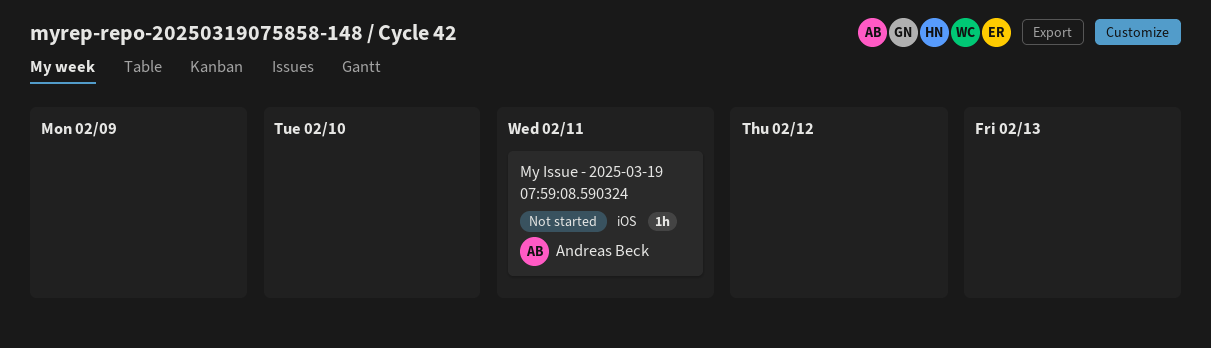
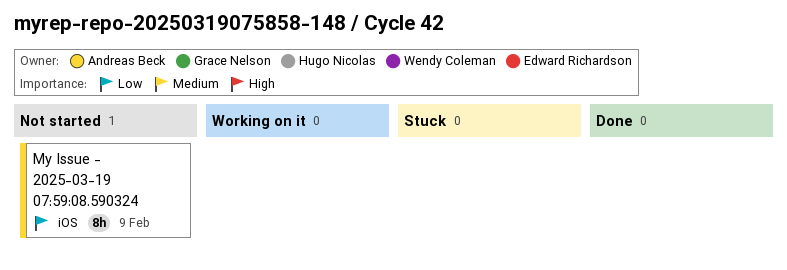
My Issue - 2025-03-19 07:59:08.590324, estimate: 1h -> 8h
My Issue - 2025-03-19 07:59:08.590324, due: Feb 11 -> Feb 9

